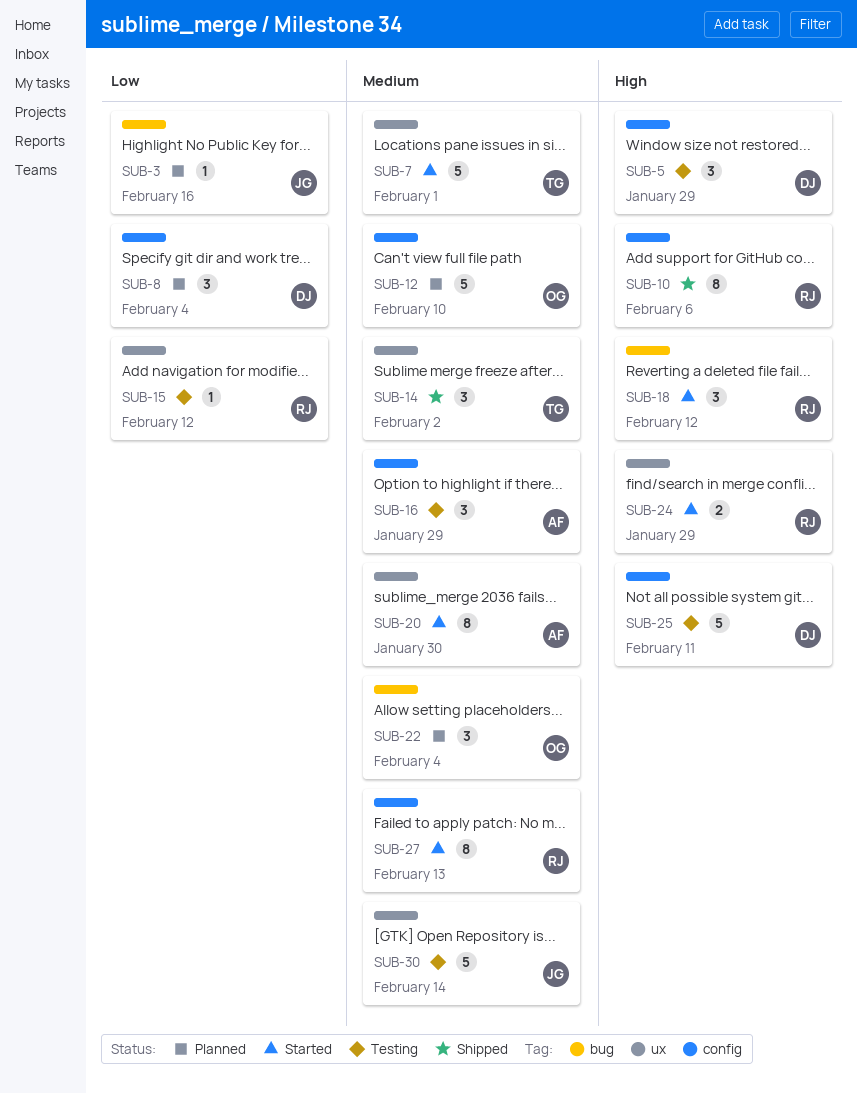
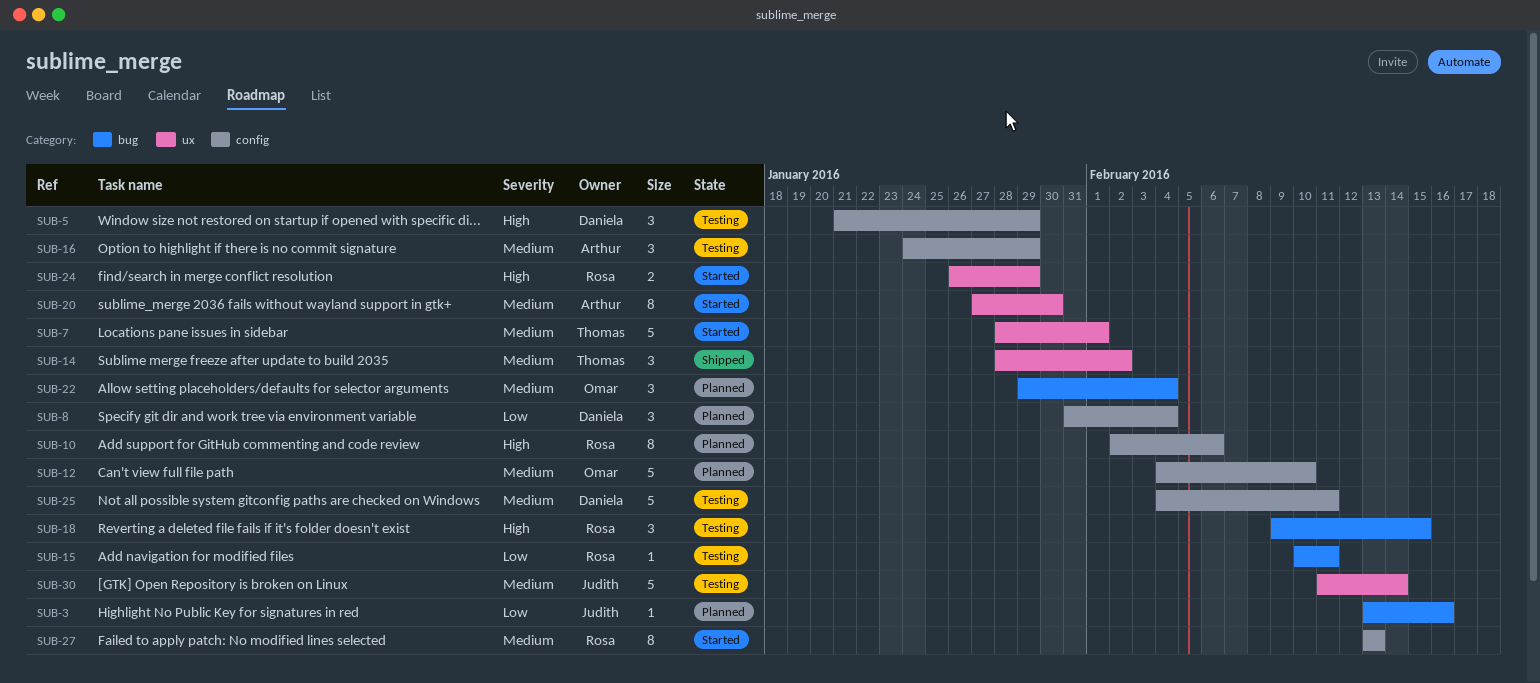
SUB-10, status: Shipped -> Planned
SUB-15, label: ux -> bug
SUB-15, due: Feb 12 -> Feb 11
SUB-18, status: Started -> Testing
SUB-18, due: Feb 12 -> Feb 15
SUB-25, priority: High -> Medium

